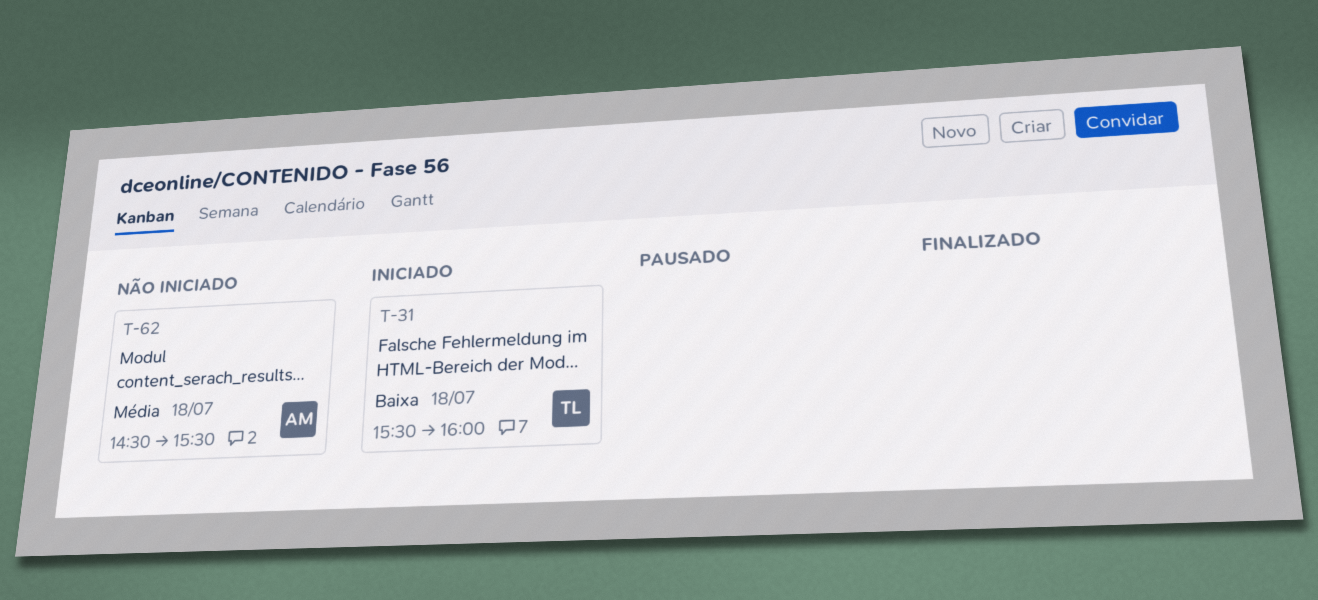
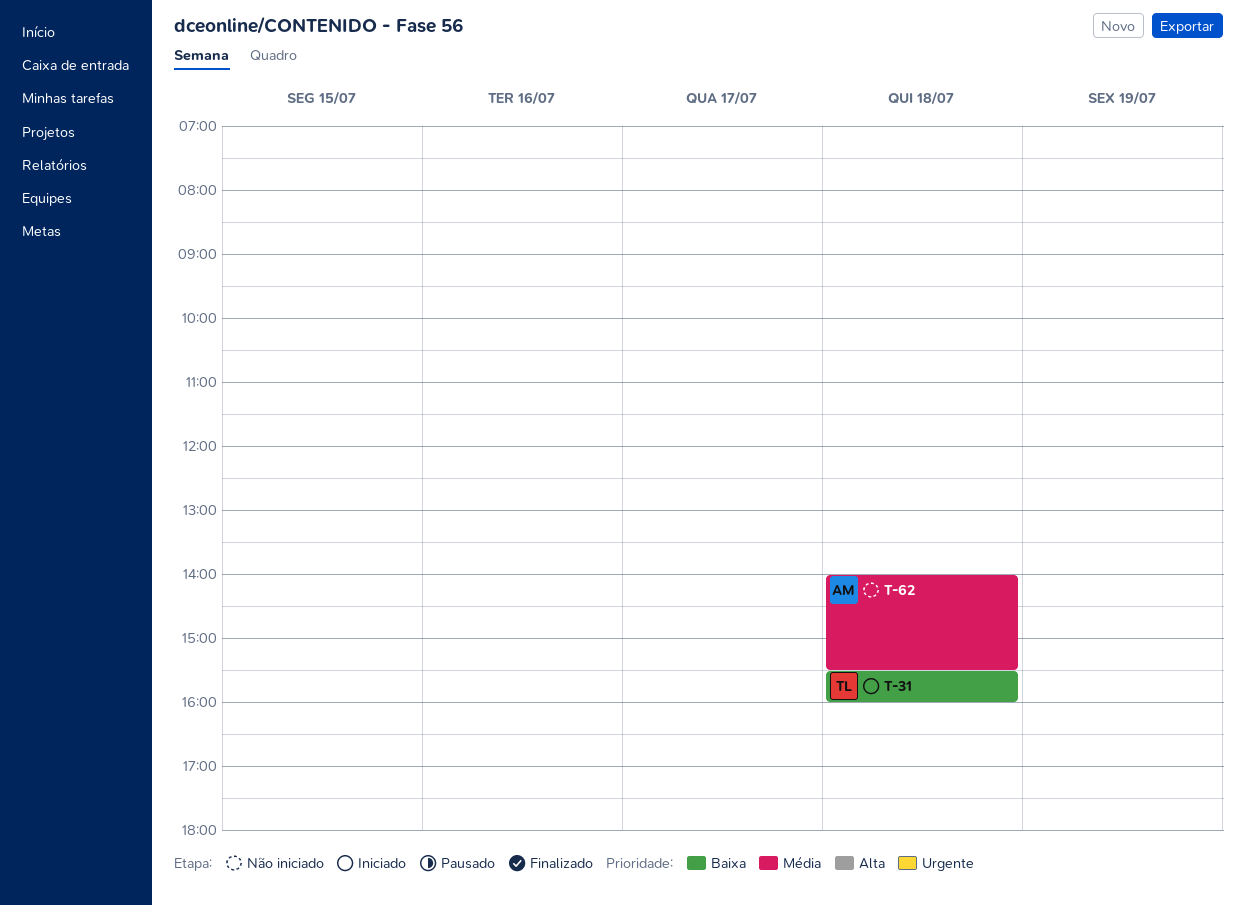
T-62, begins: 14:30 -> 14:00

